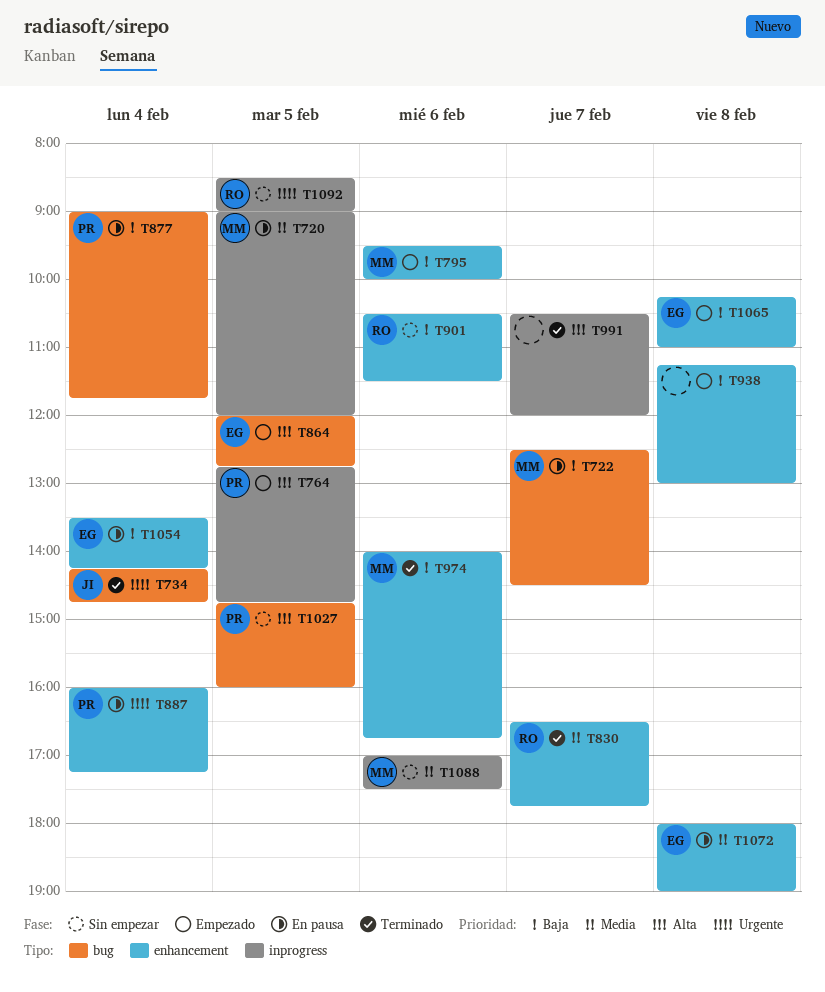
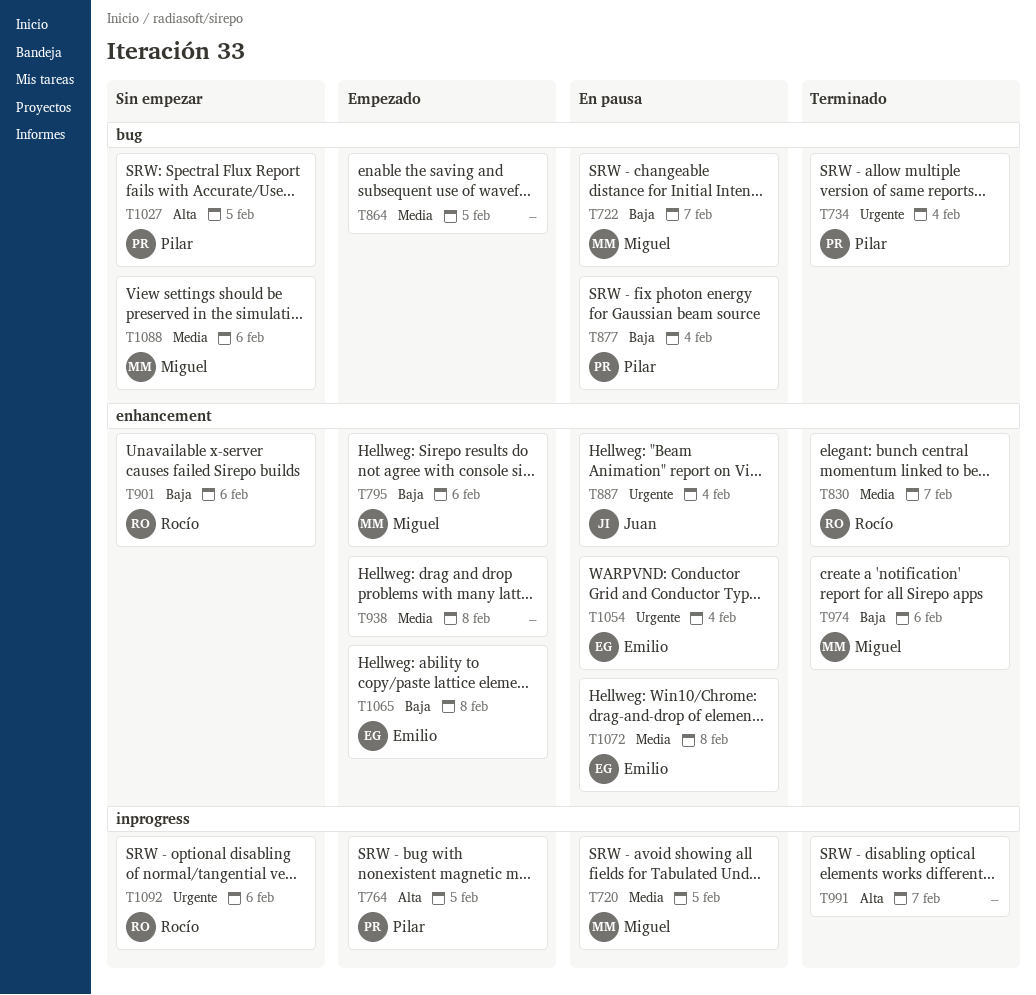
T734, owner: Juan -> Pilar
T864, owner: Emilio -> none
T864, priority: Alta -> Media
T887, owner: Pilar -> Juan
T938, priority: Baja -> Media
T1054, priority: Baja -> Urgente
T1088, label: inprogress -> bug
T1092, day: Feb 5 -> Feb 6

